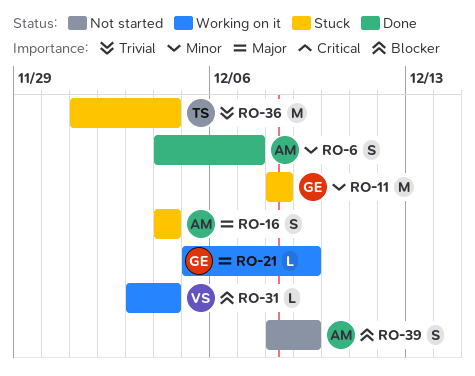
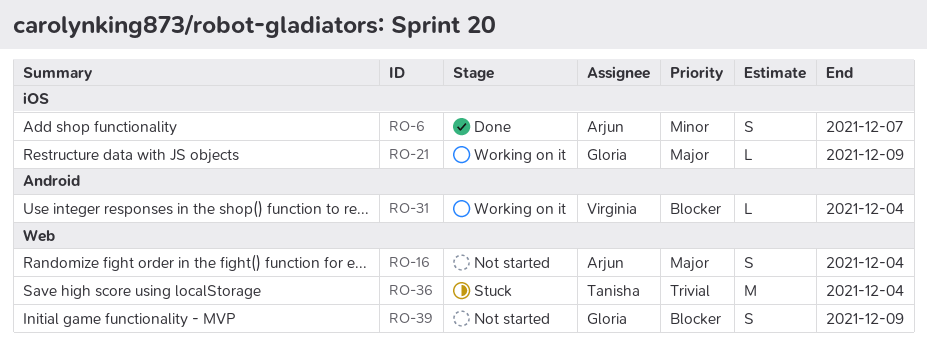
RO-11: present -> none
RO-16, status: Stuck -> Not started
RO-39, owner: Arjun -> Gloria

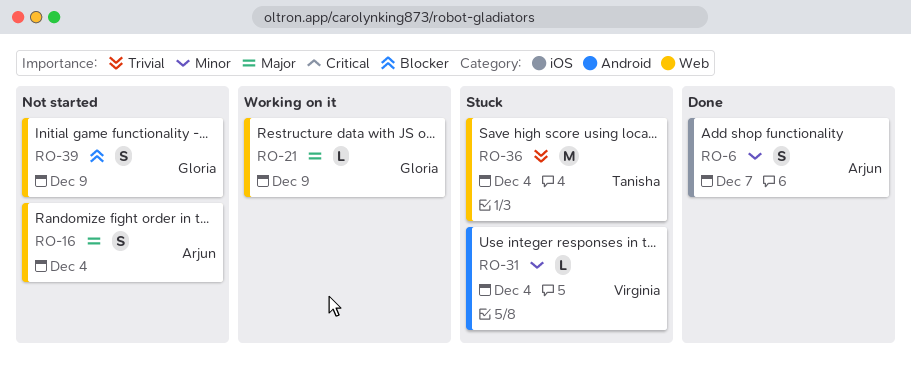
RO-21, label: iOS -> Web
RO-31, status: Working on it -> Stuck
RO-31, priority: Blocker -> Minor

